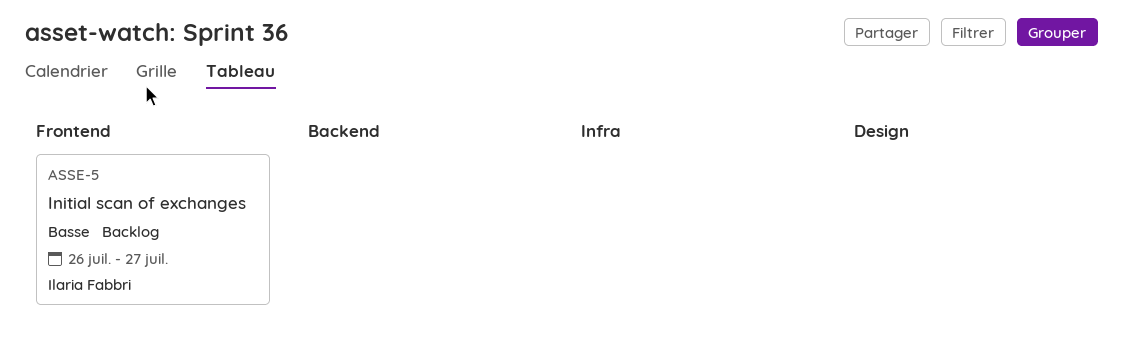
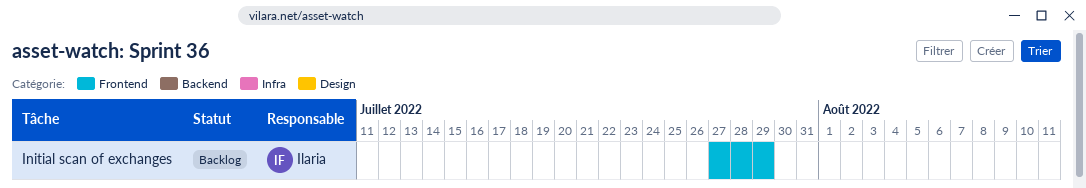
Initial scan of exchanges, start: Jul 26 -> Jul 27
Initial scan of exchanges, due: Jul 27 -> Jul 29

